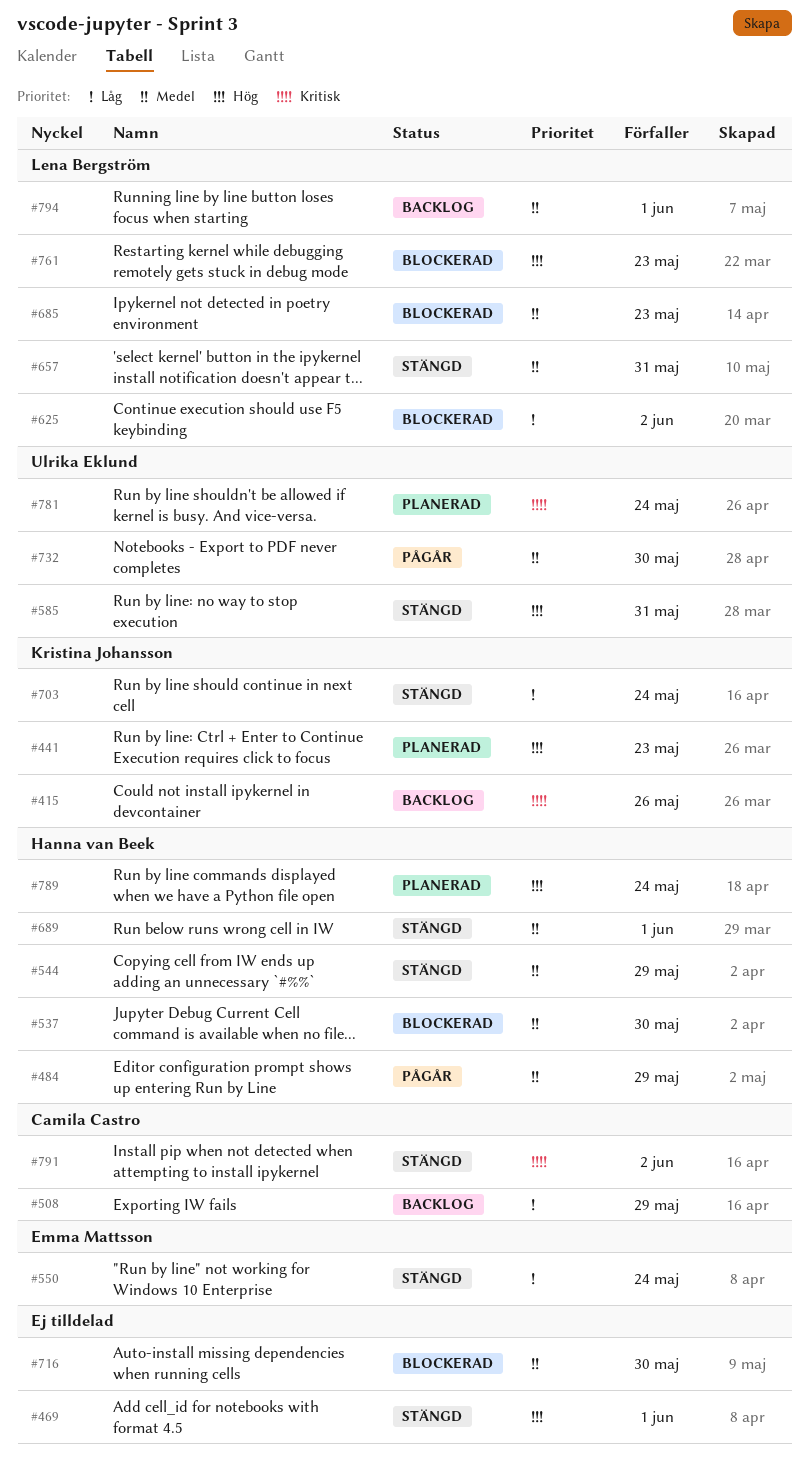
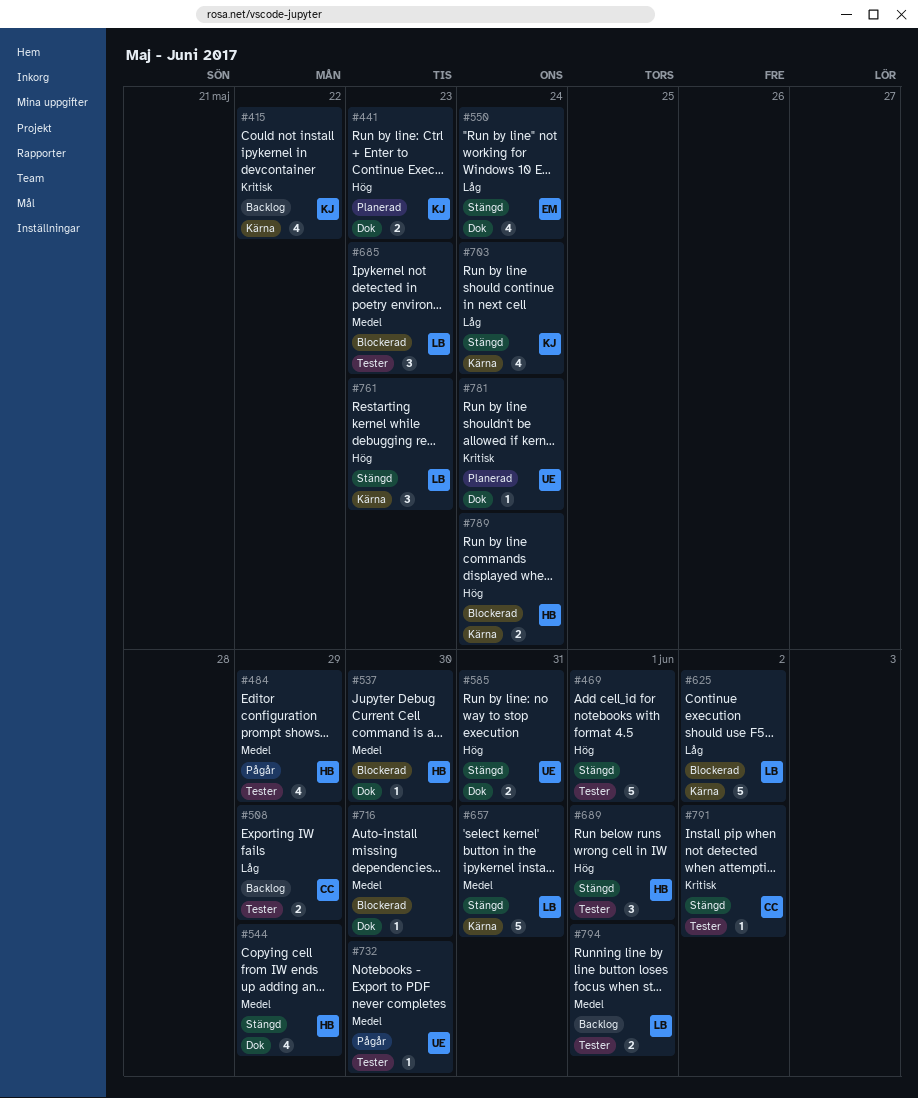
#415, due: May 26 -> May 22
#689, priority: Medel -> Hög
#761, status: Blockerad -> Stängd
#789, status: Planerad -> Blockerad

